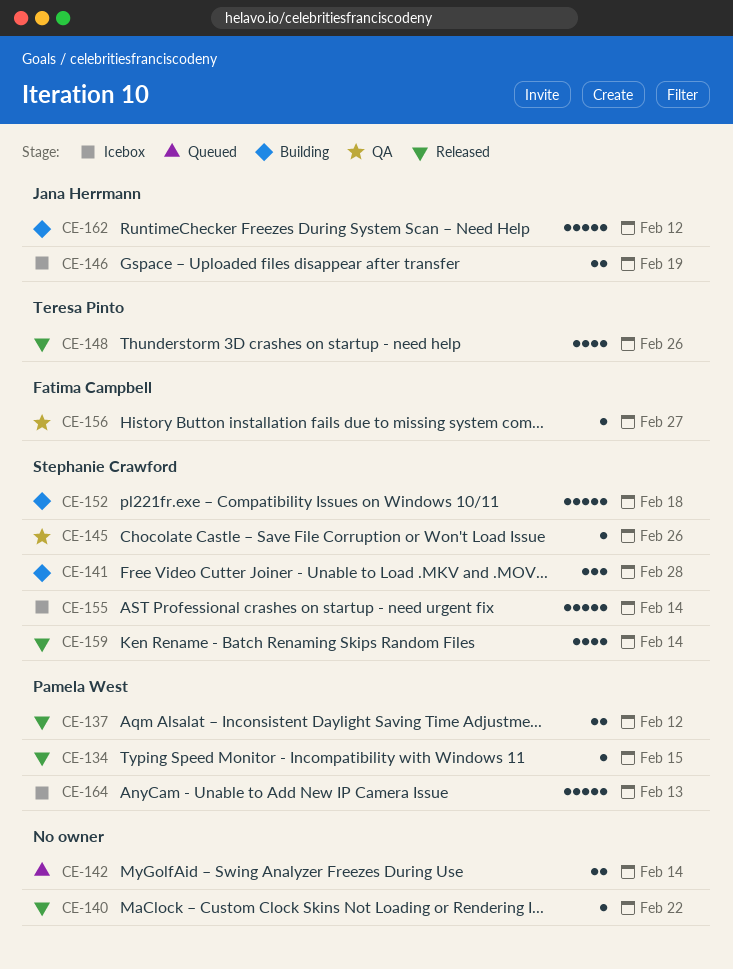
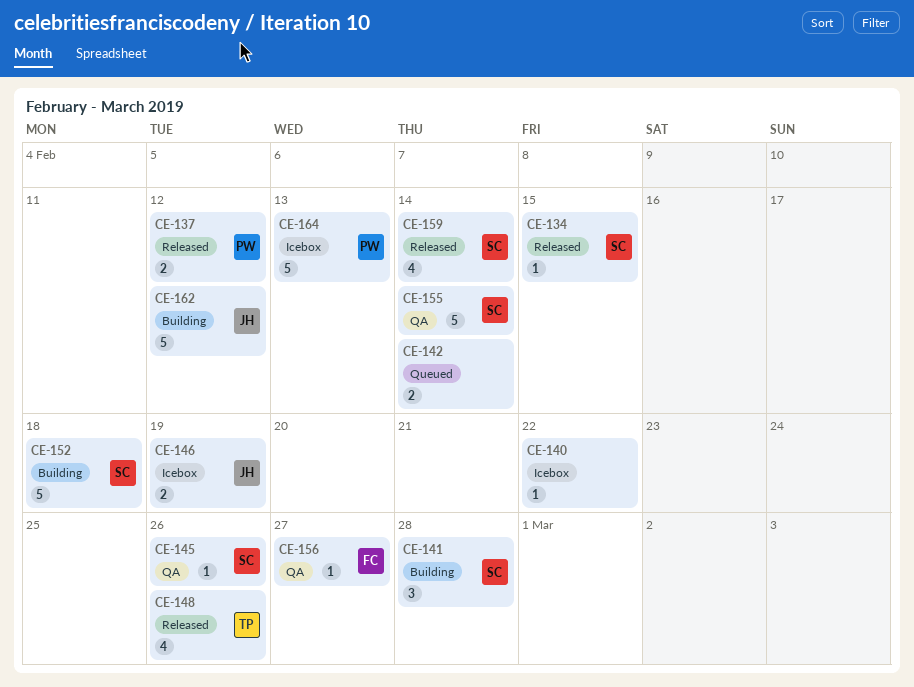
CE-134, owner: Pamela West -> Stephanie Crawford
CE-140, status: Released -> Icebox
CE-155, status: Icebox -> QA

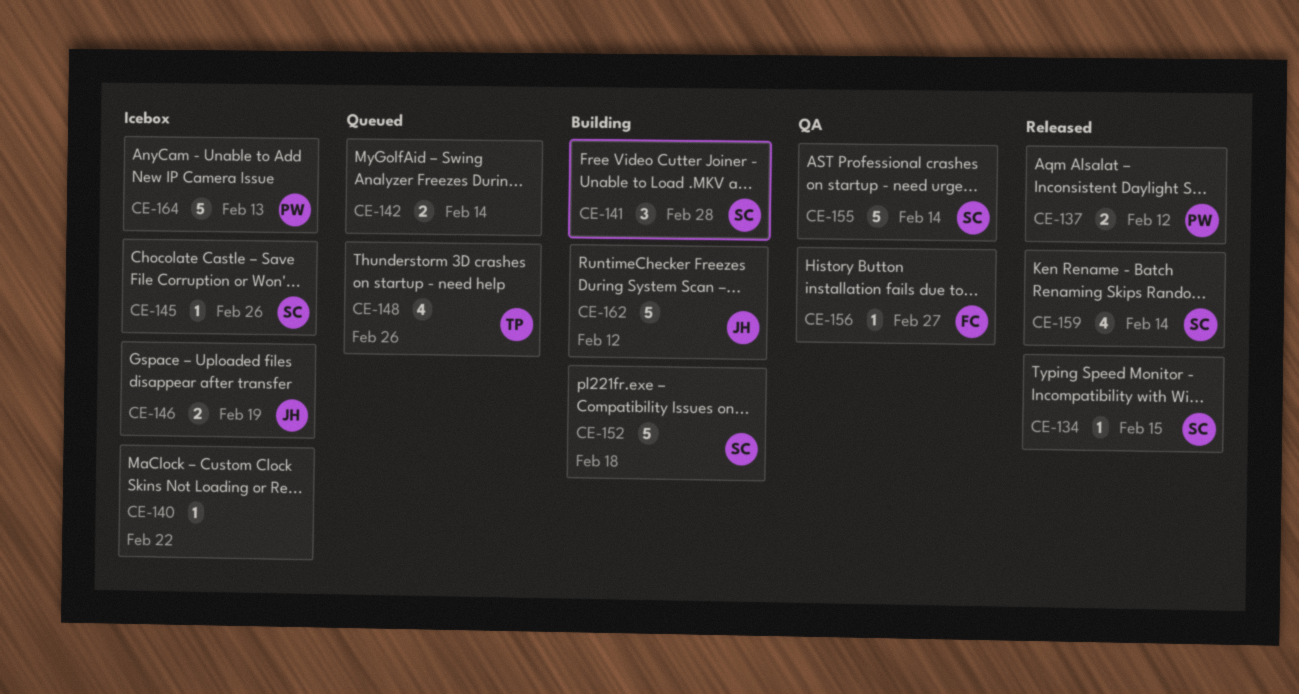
CE-145, status: QA -> Icebox
CE-148, status: Released -> Queued

